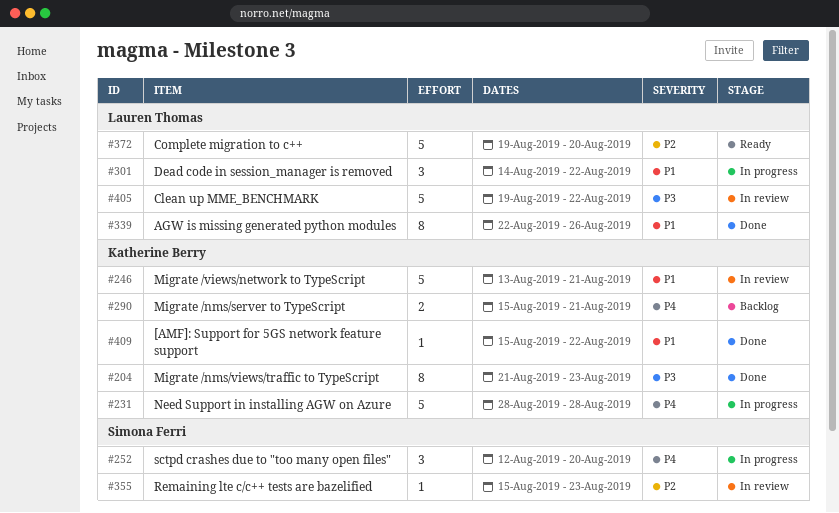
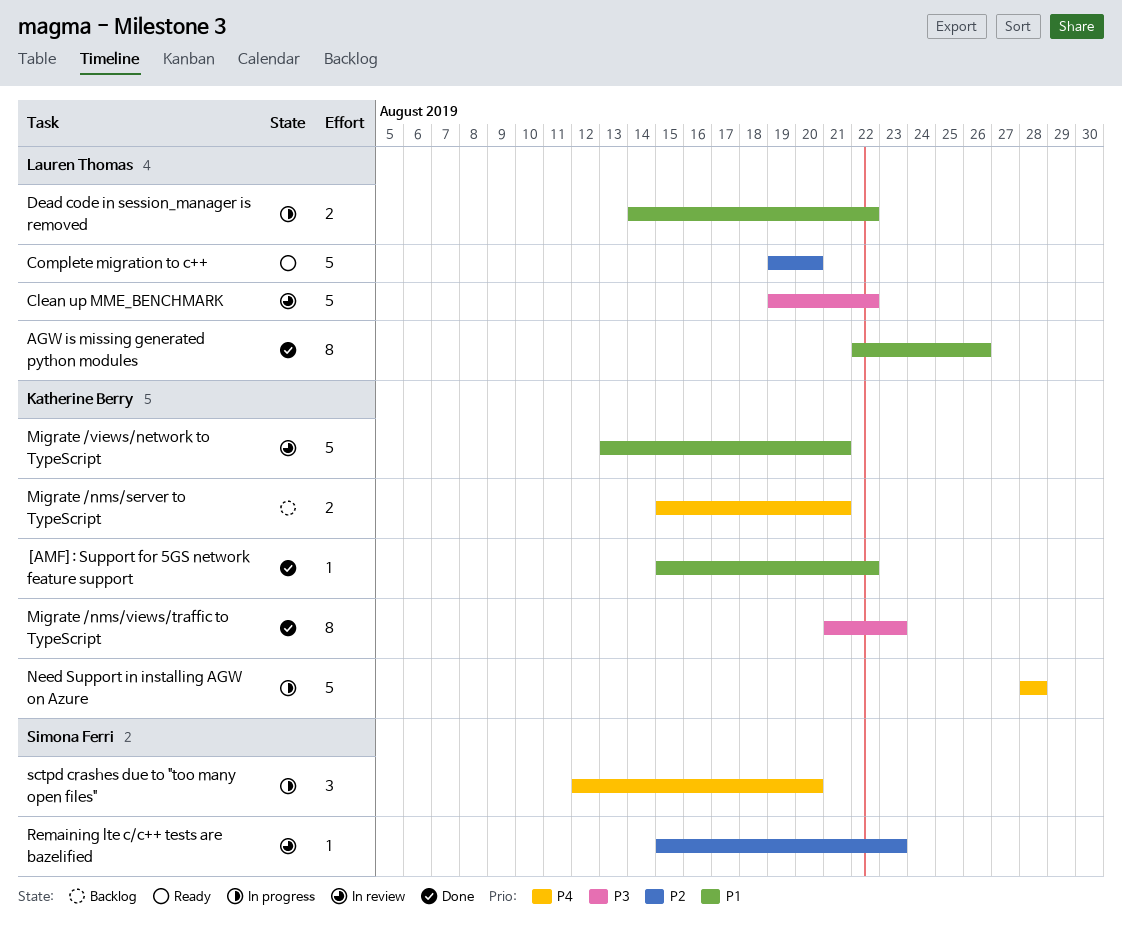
Dead code in session_manager is removed, estimate: 3 -> 2

